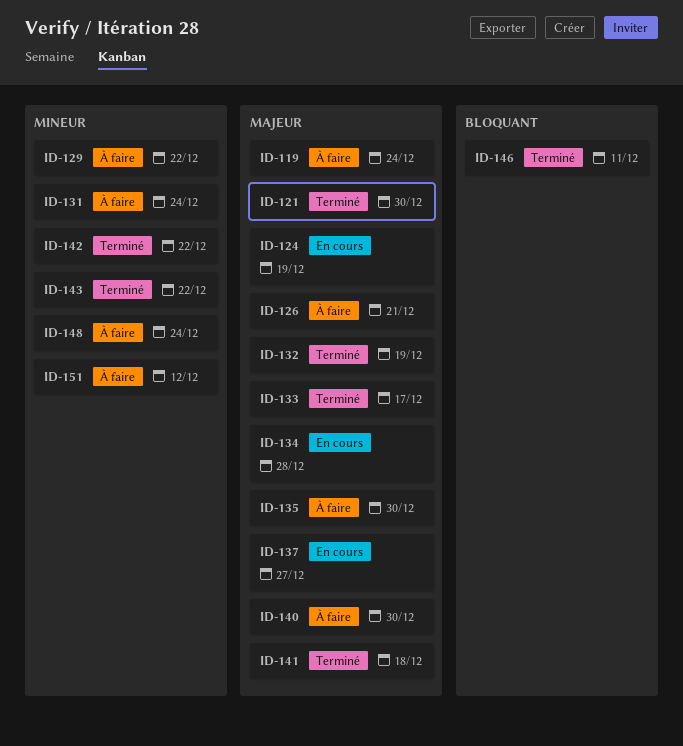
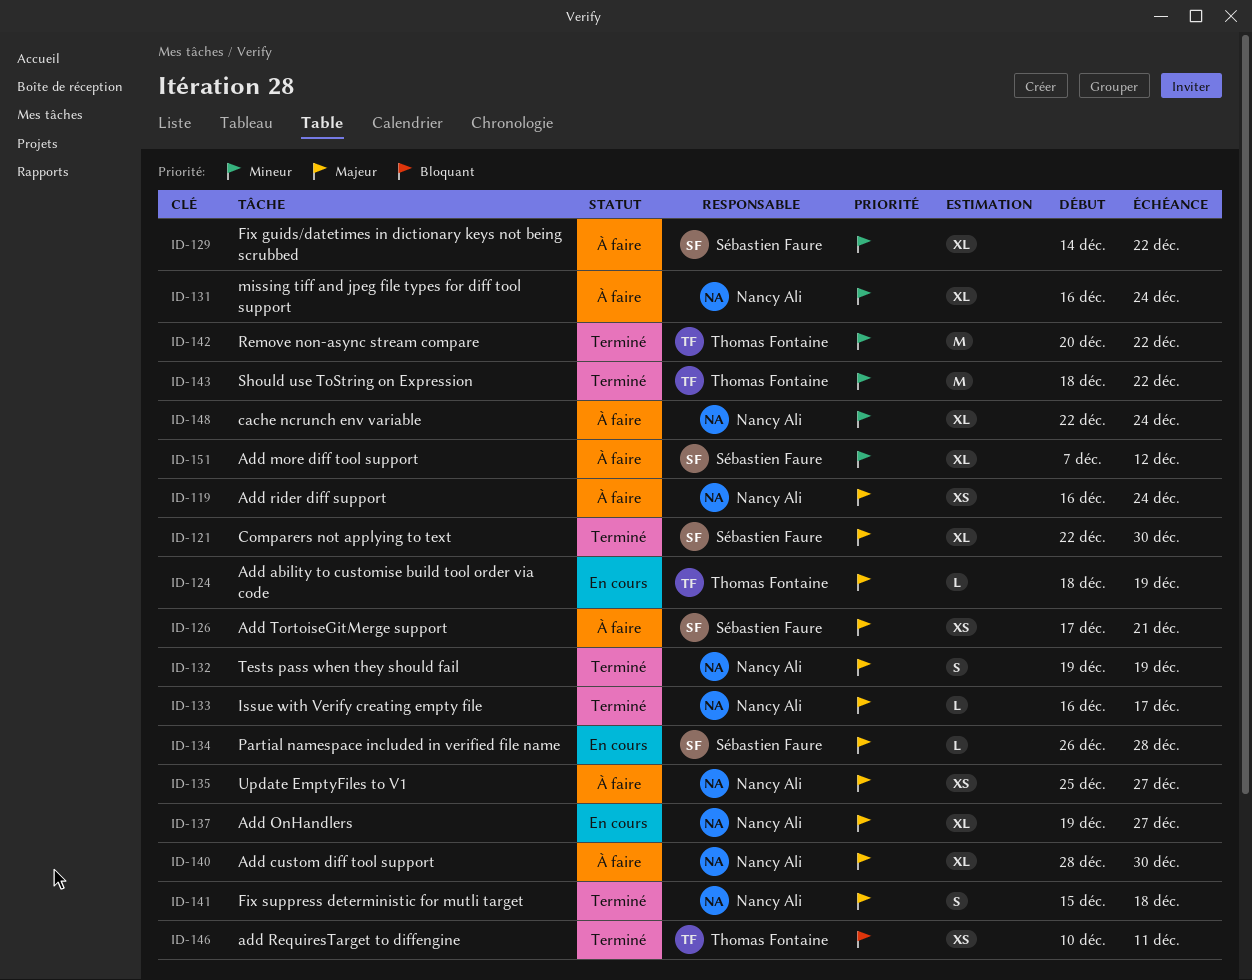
ID-135, due: Dec 30 -> Dec 27

